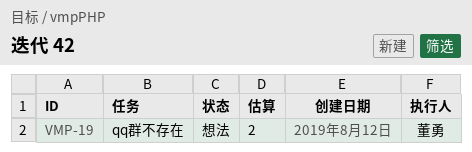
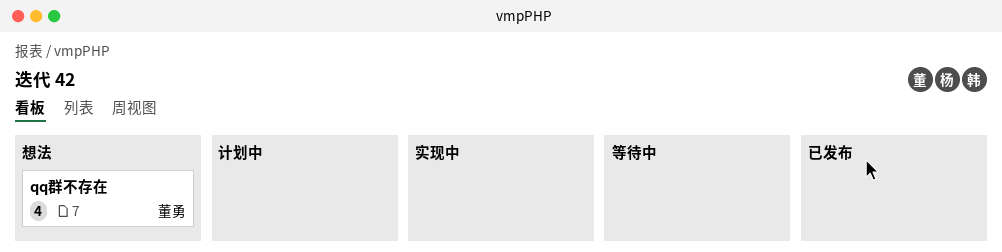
qq群不存在, estimate: 2 -> 4

